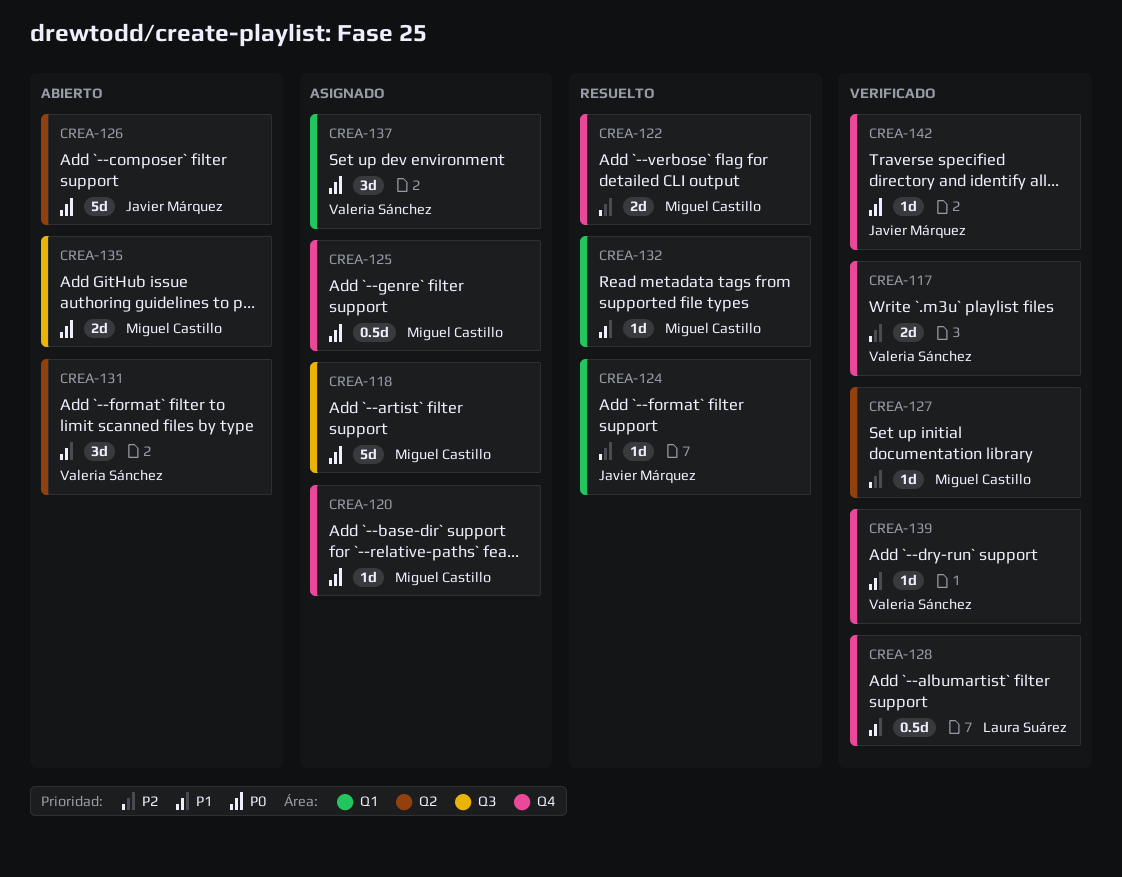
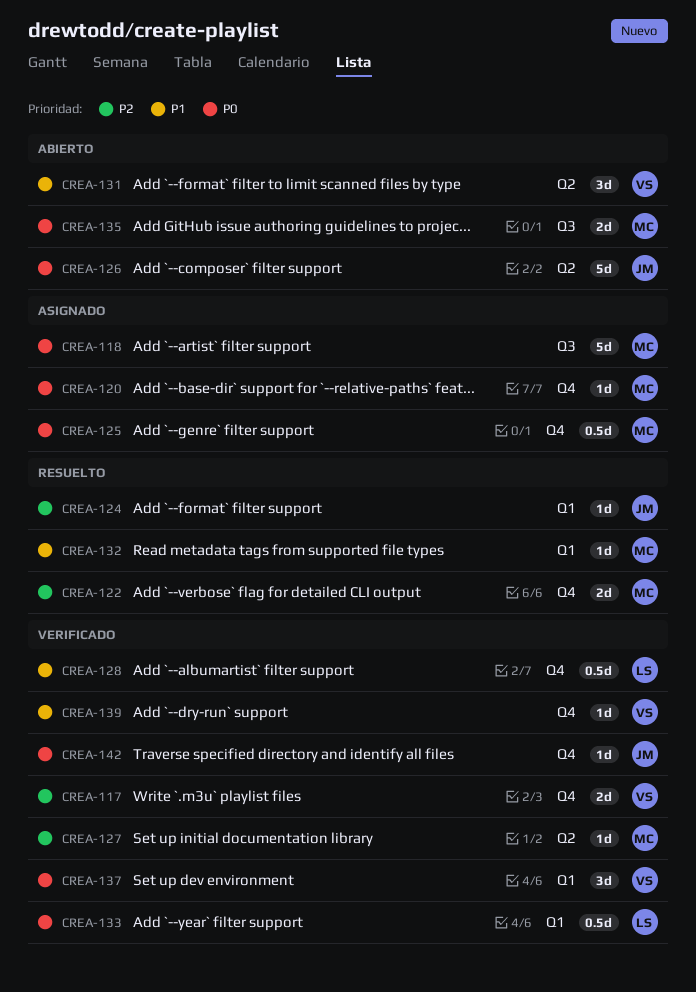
CREA-133: none -> present
CREA-137, status: Asignado -> Verificado

